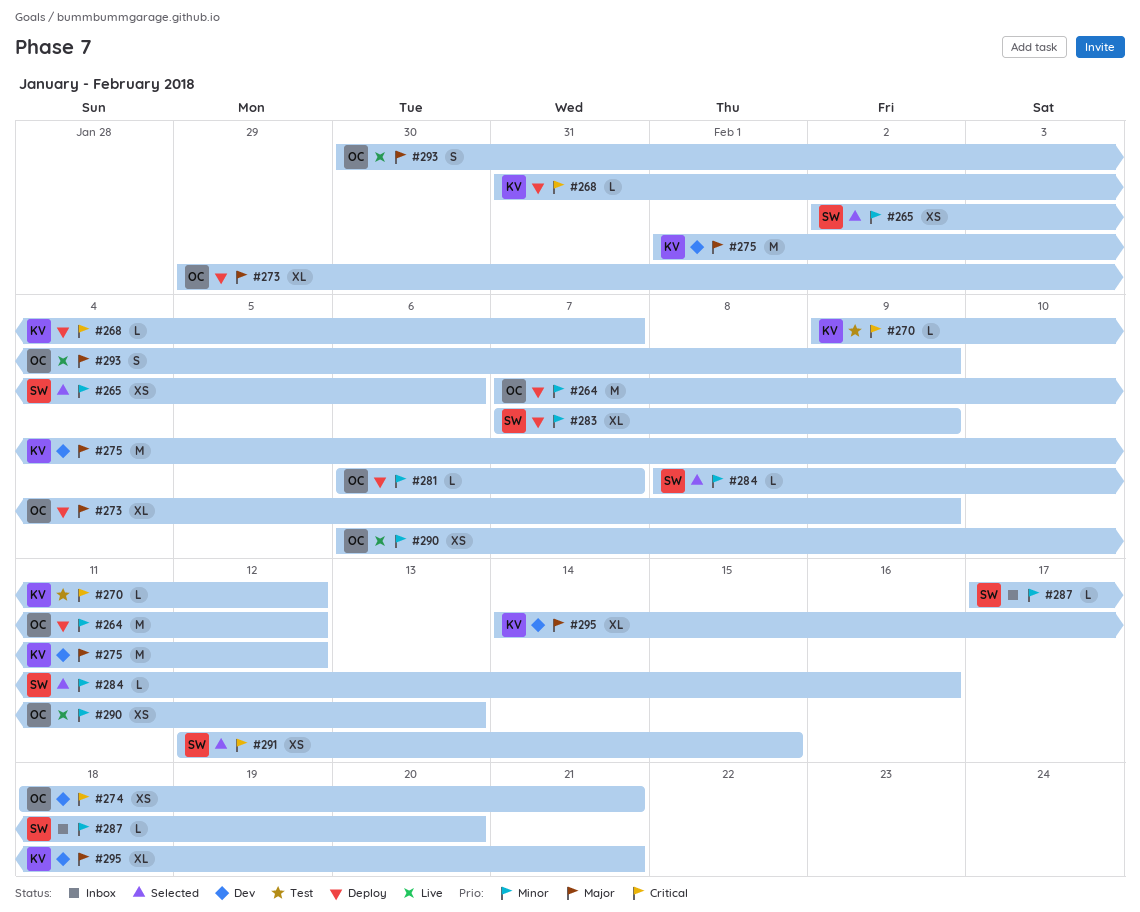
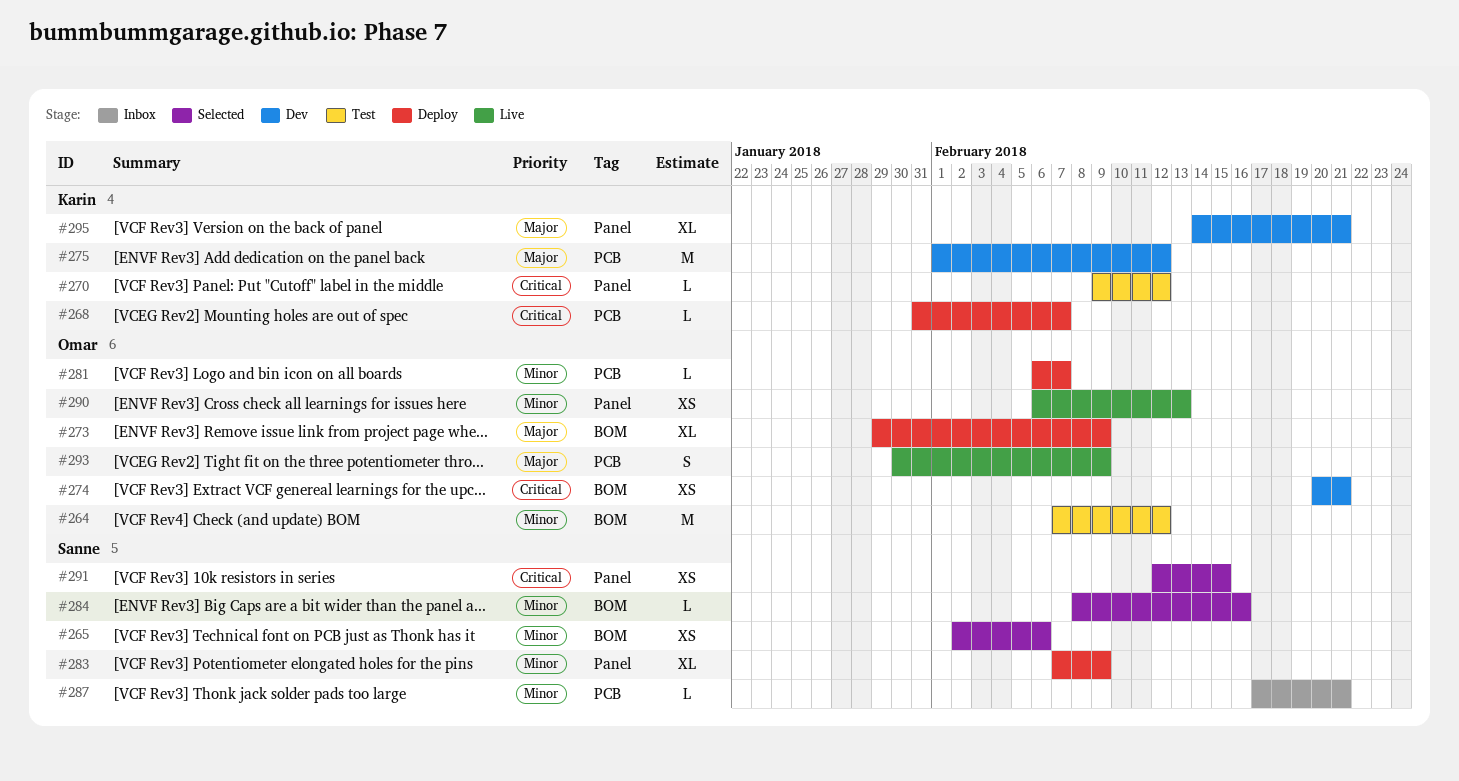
#264, status: Deploy -> Test
#274, start: Feb 18 -> Feb 20
#287, due: Feb 20 -> Feb 21

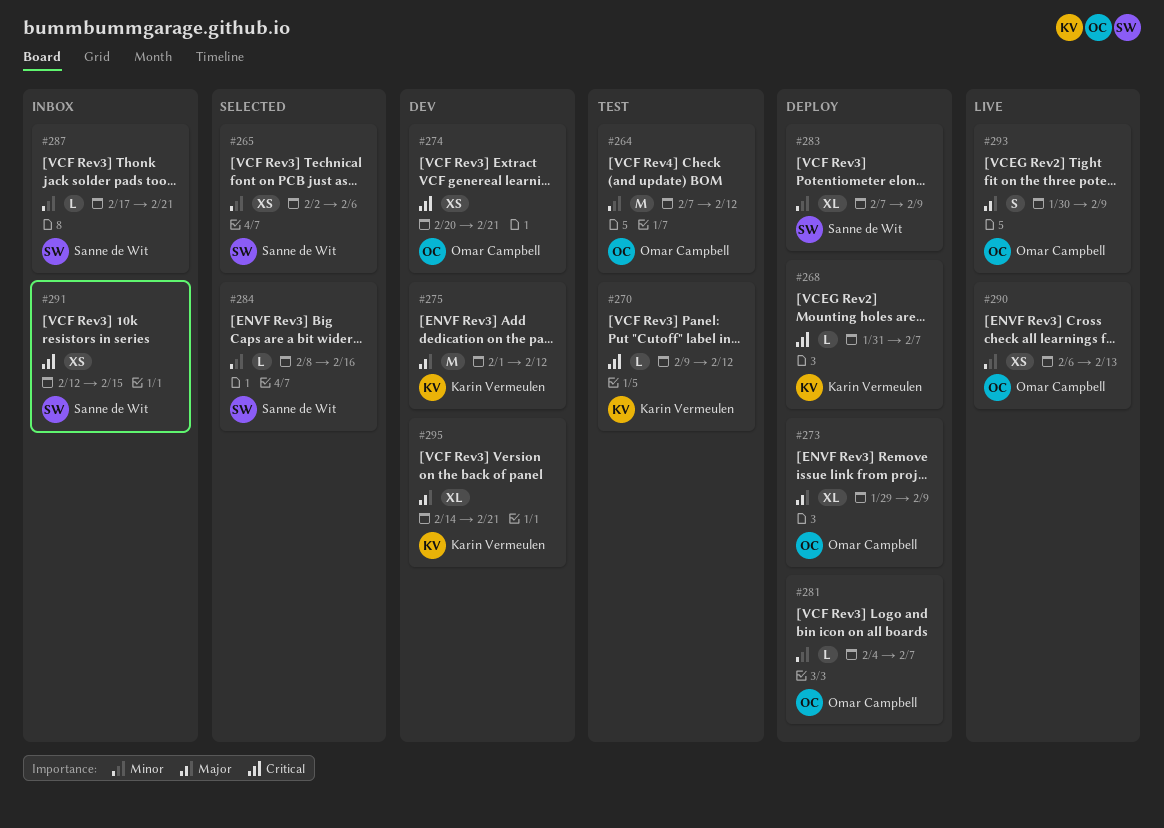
#281, start: Feb 6 -> Feb 4
#291, status: Selected -> Inbox

